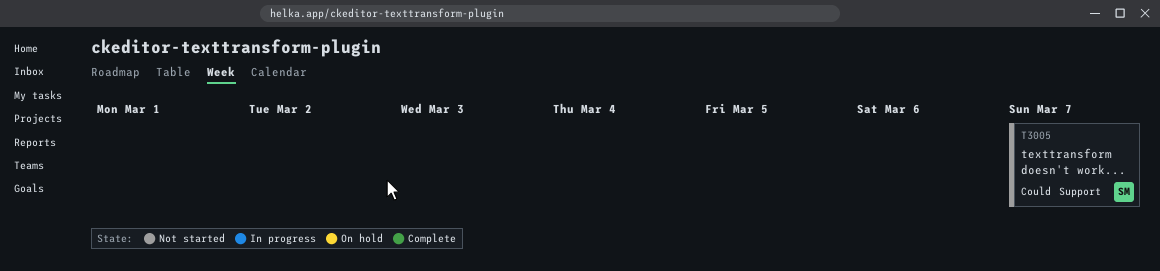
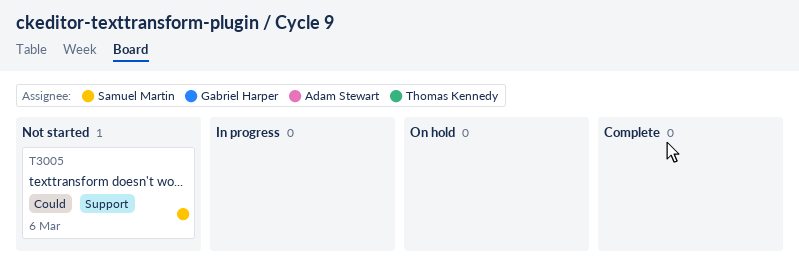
T3005, due: Mar 7 -> Mar 6

